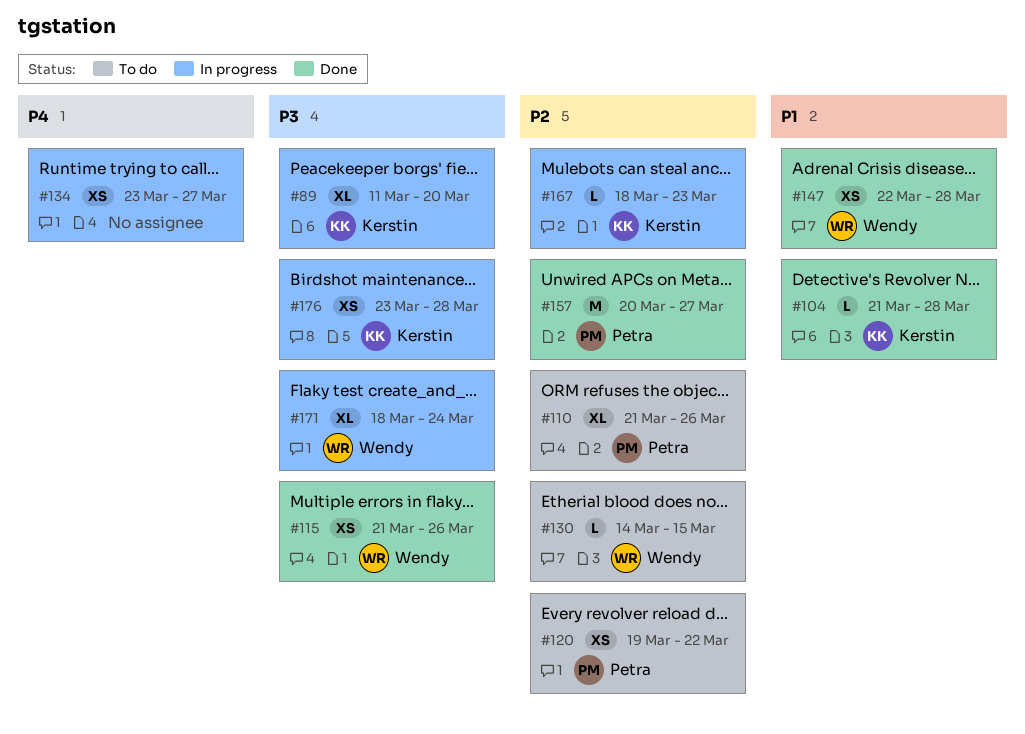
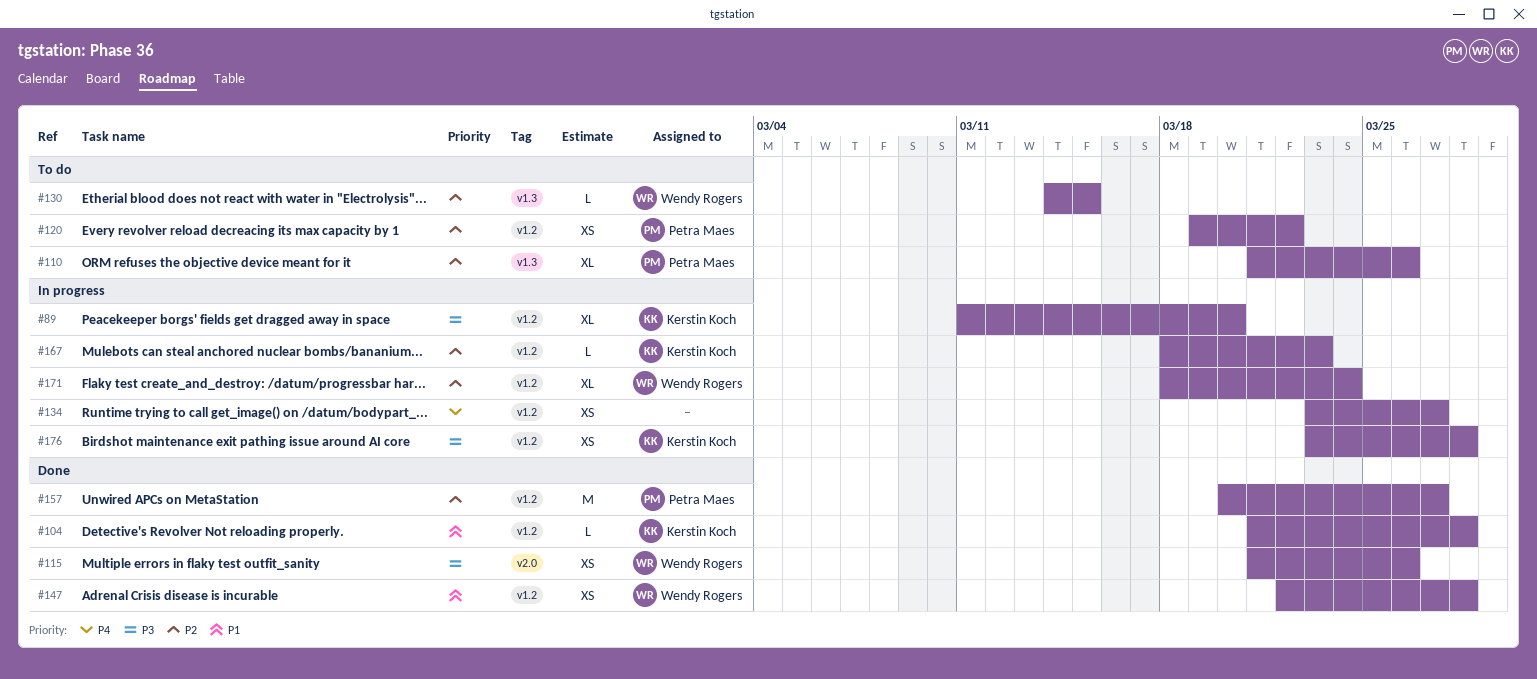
#171, priority: P3 -> P2

